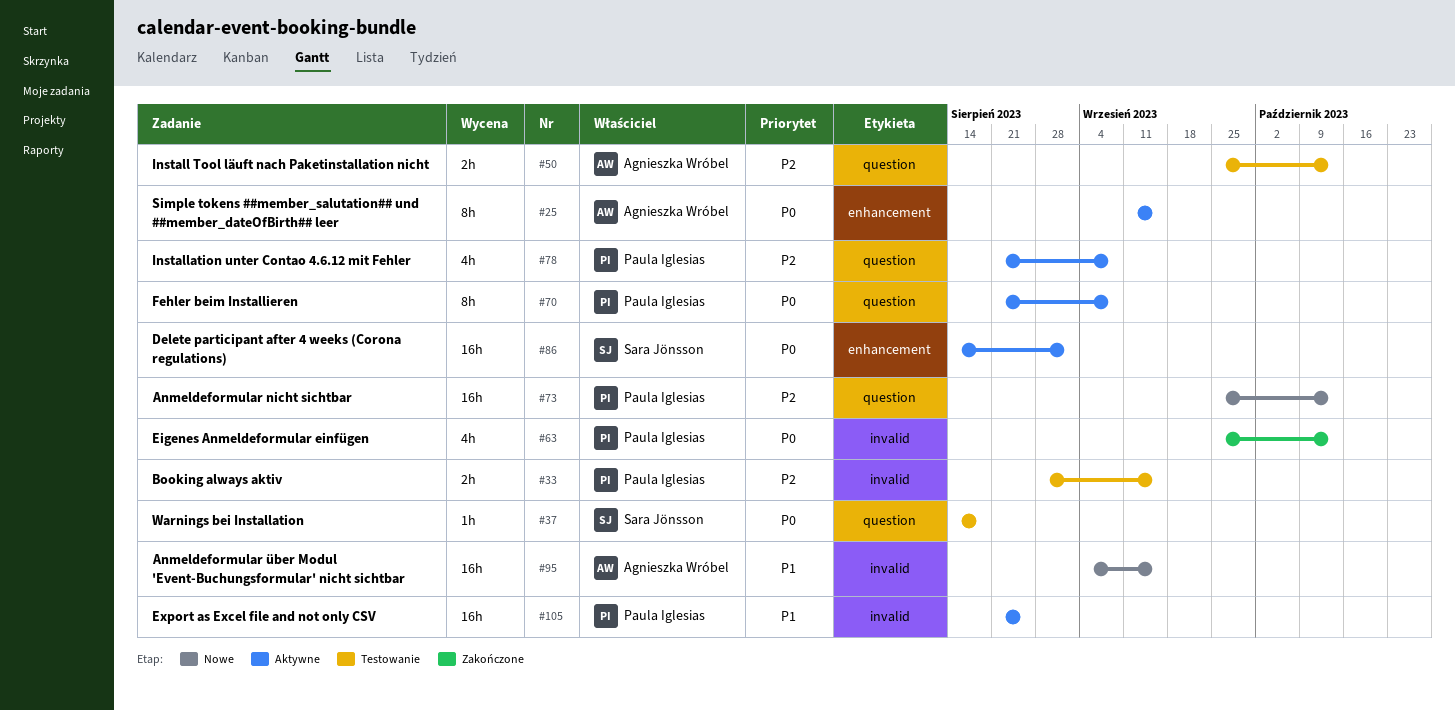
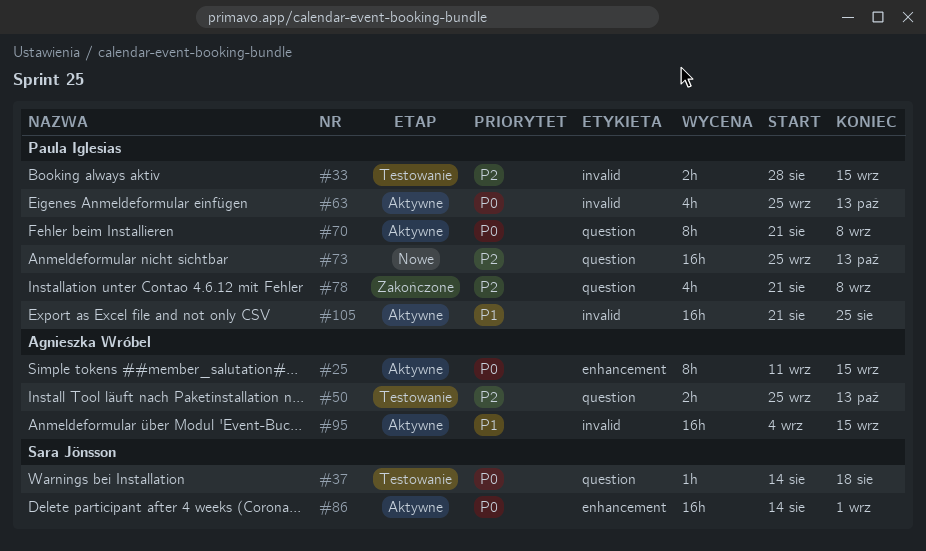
#63, status: Zakończone -> Aktywne
#78, status: Aktywne -> Zakończone
#95, status: Nowe -> Aktywne

